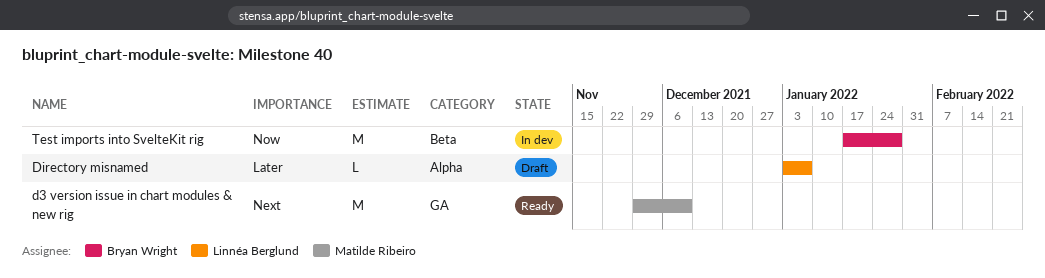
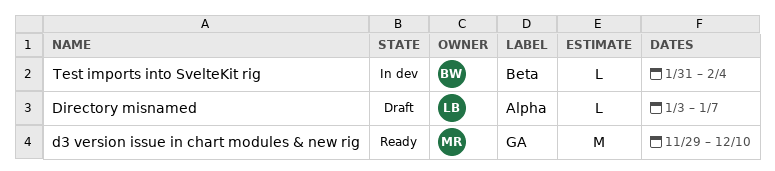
Test imports into SvelteKit rig, estimate: M -> L
Test imports into SvelteKit rig, start: Jan 17 -> Jan 31
Test imports into SvelteKit rig, due: Jan 28 -> Feb 4

